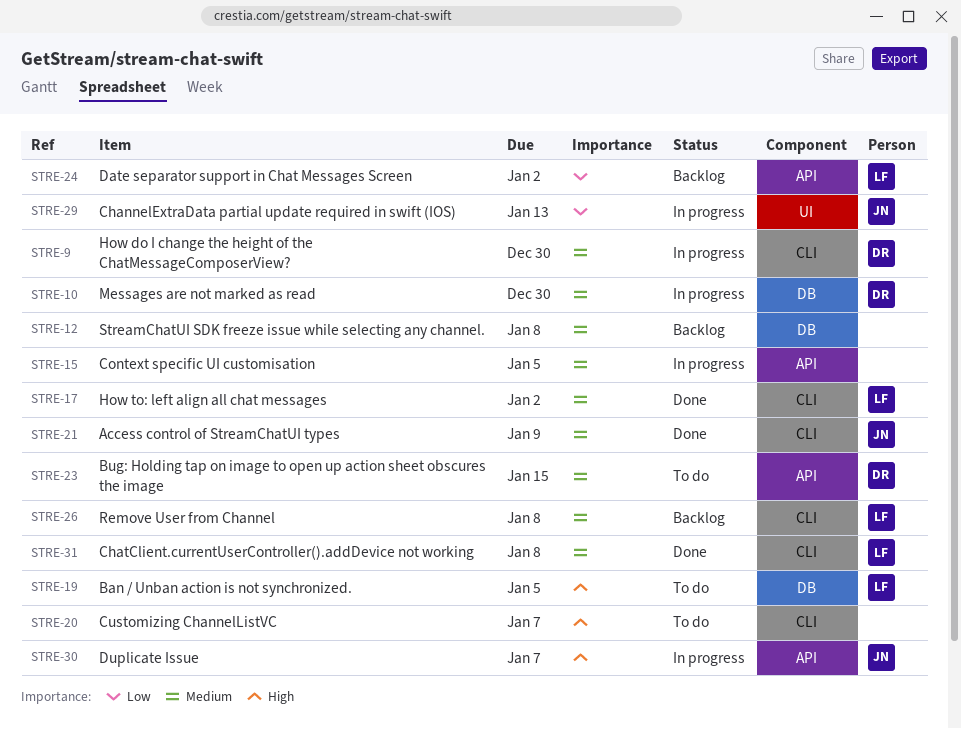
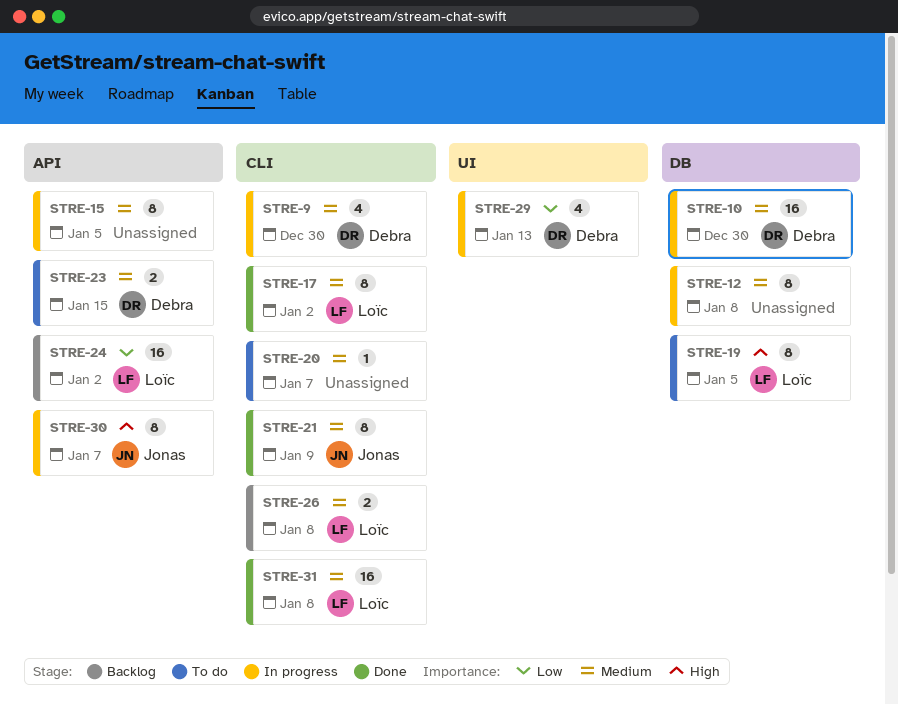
STRE-12, status: Backlog -> In progress
STRE-20, priority: High -> Medium
STRE-29, owner: Jonas -> Debra

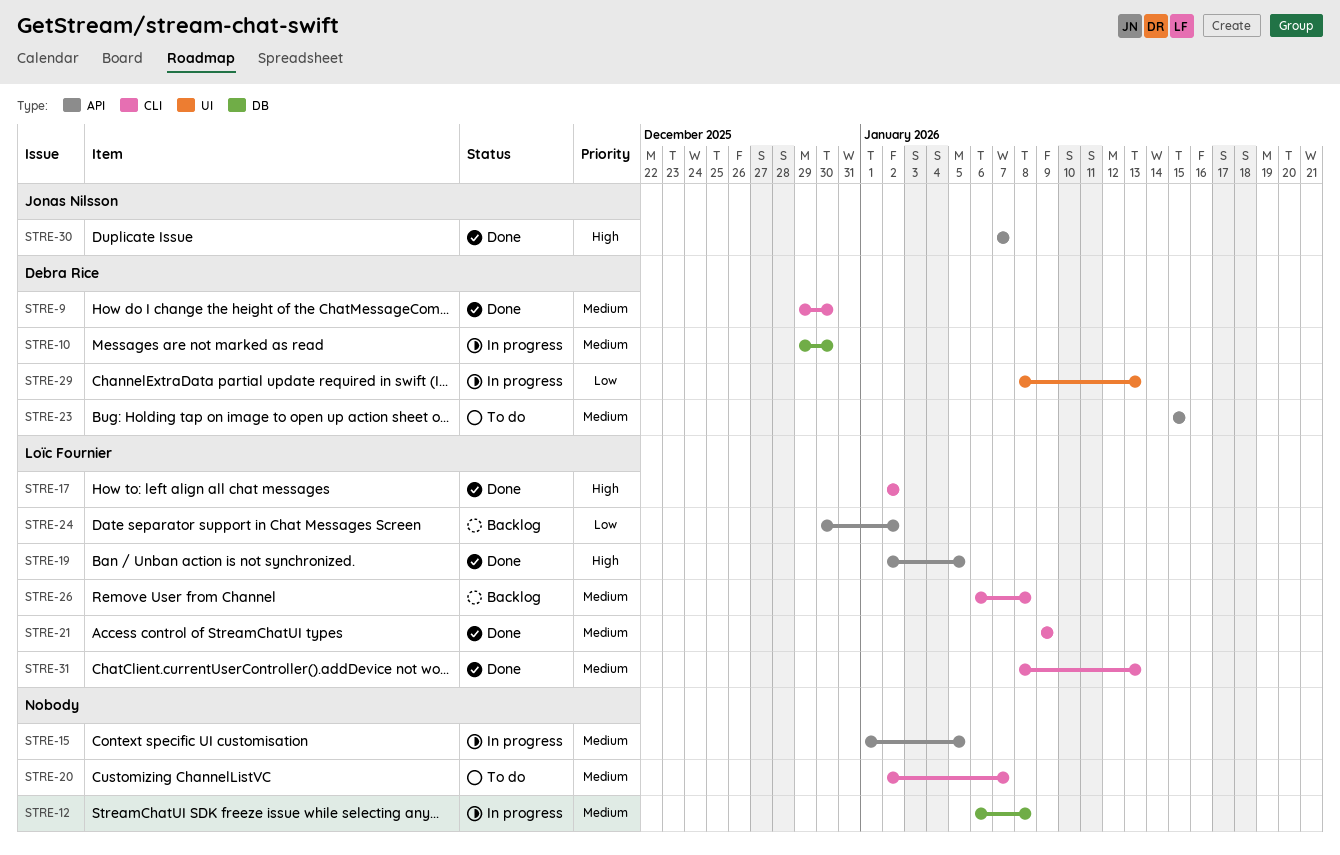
STRE-9, status: In progress -> Done
STRE-17, priority: Medium -> High
STRE-19, status: To do -> Done
STRE-19, label: DB -> API
STRE-21, owner: Jonas Nilsson -> Loïc Fournier
STRE-30, status: In progress -> Done
STRE-31, due: Jan 8 -> Jan 13

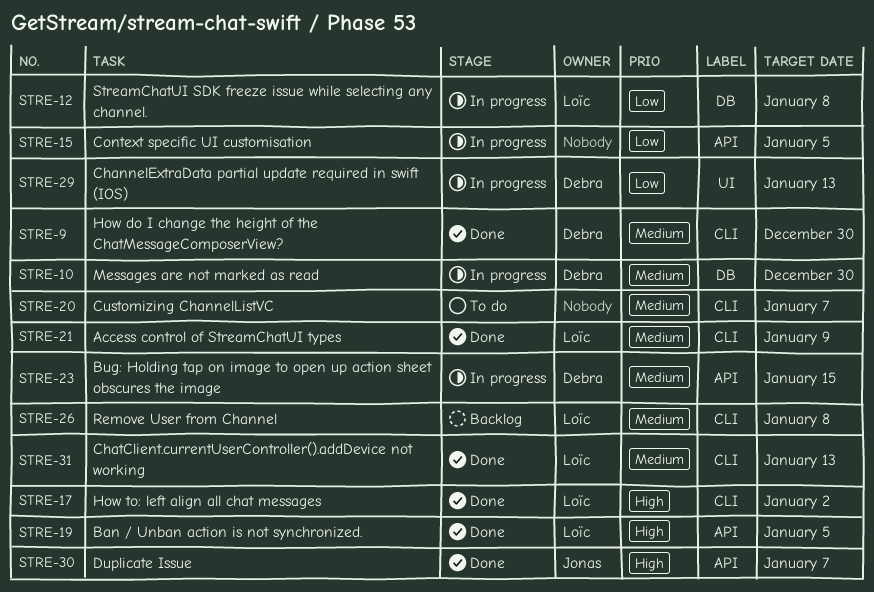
STRE-12, owner: none -> Loïc Fournier
STRE-12, priority: Medium -> Low
STRE-15, priority: Medium -> Low
STRE-23, status: To do -> In progress
STRE-24: present -> none

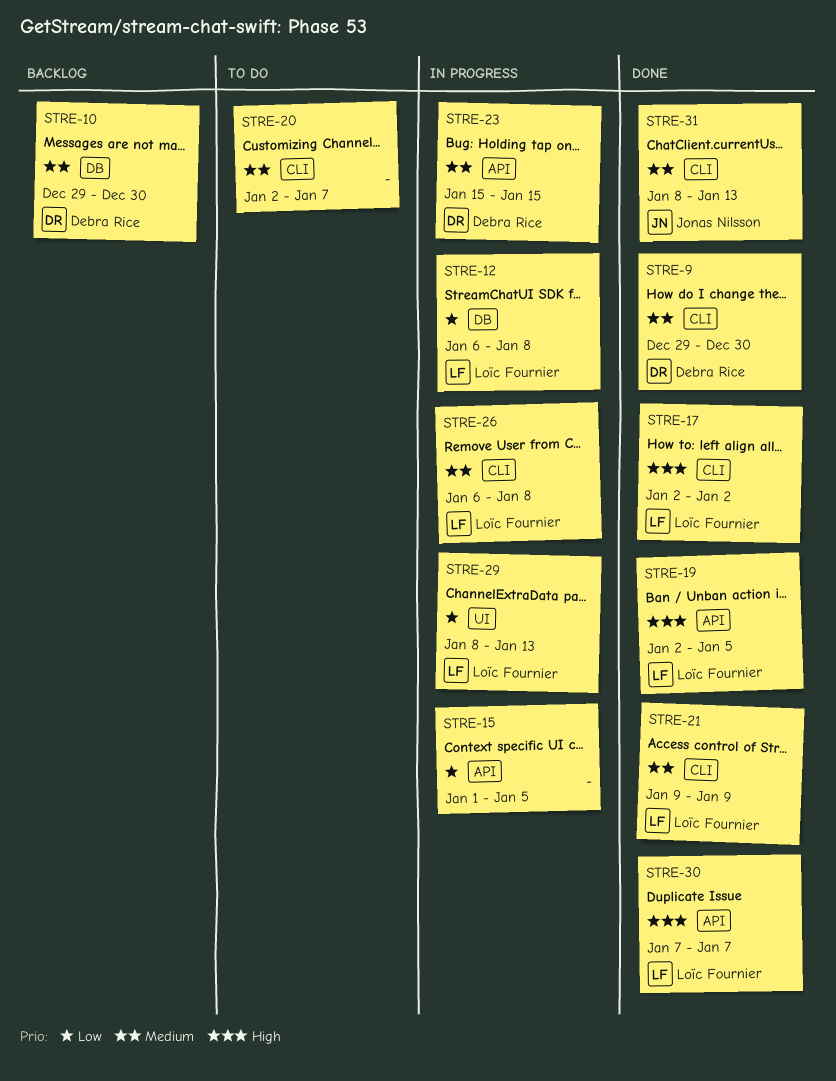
STRE-10, status: In progress -> Backlog
STRE-26, status: Backlog -> In progress
STRE-29, owner: Debra Rice -> Loïc Fournier
STRE-30, owner: Jonas Nilsson -> Loïc Fournier
STRE-31, owner: Loïc Fournier -> Jonas Nilsson

